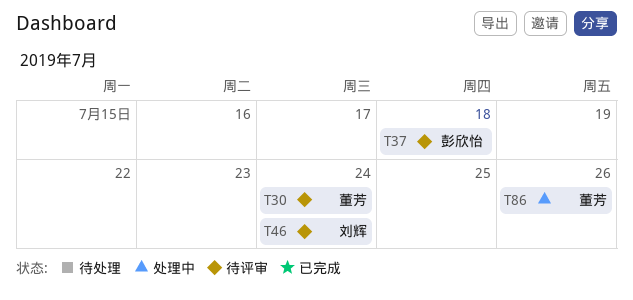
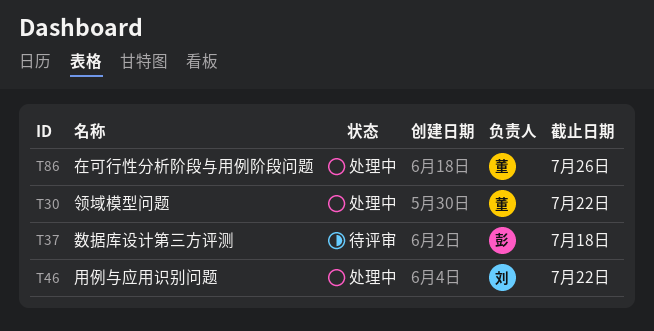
T30, status: 待评审 -> 处理中
T30, due: Jul 24 -> Jul 22
T46, status: 待评审 -> 处理中
T46, due: Jul 24 -> Jul 22

